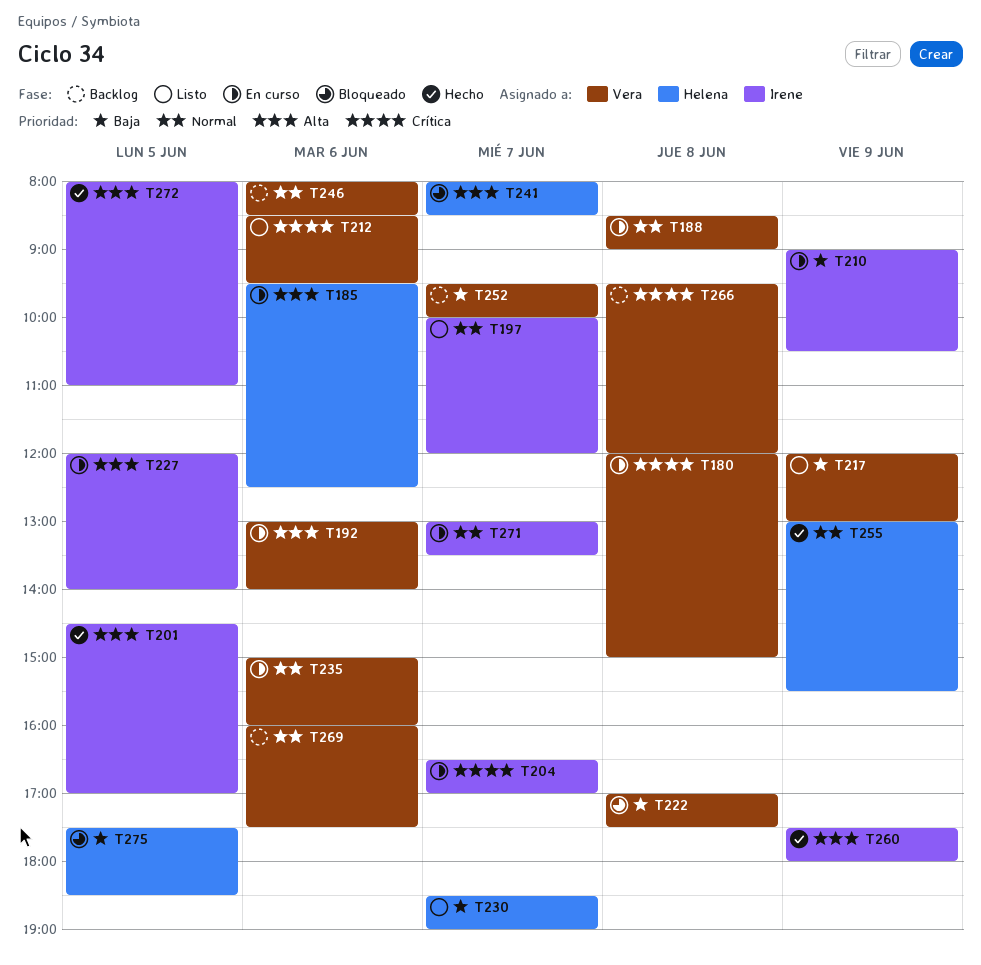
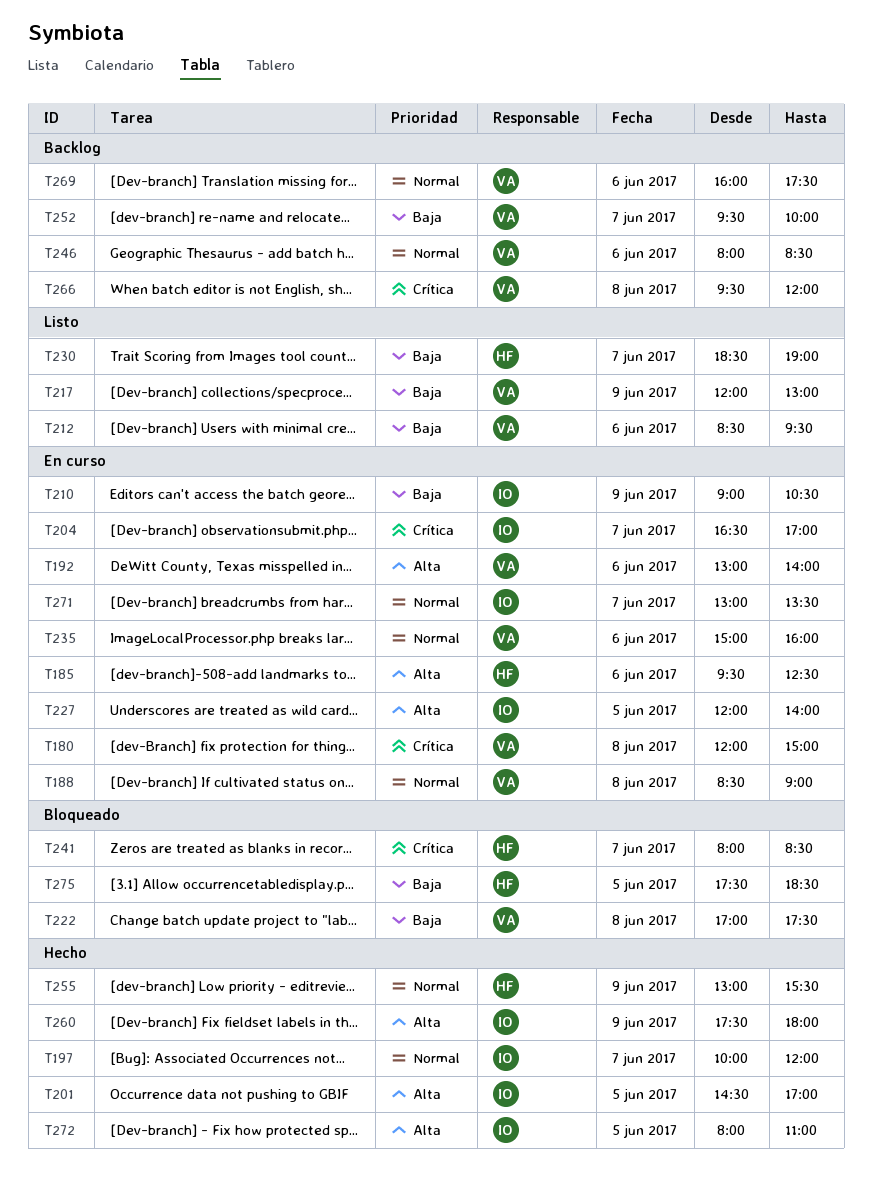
T197, status: Listo -> Hecho
T212, priority: Crítica -> Baja
T241, priority: Alta -> Crítica

